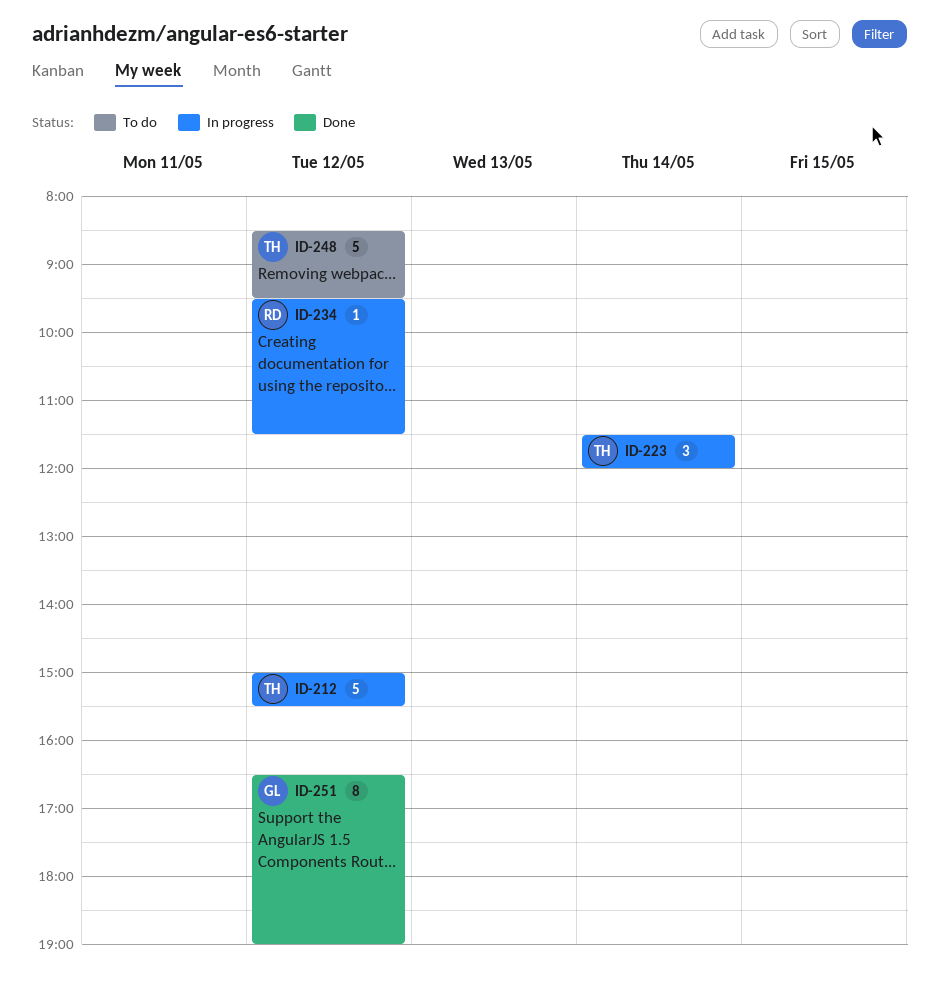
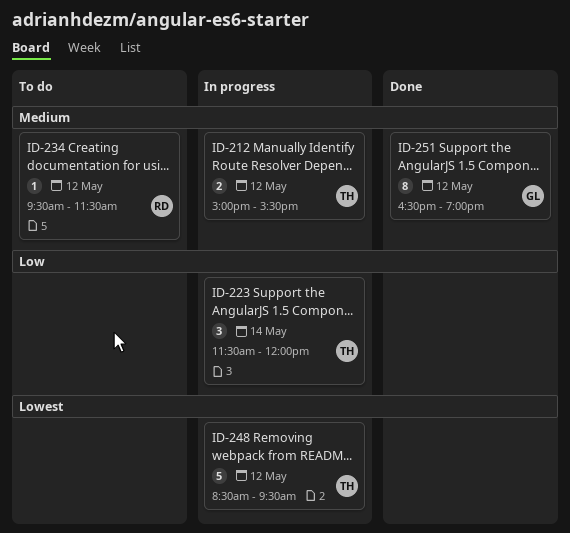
ID-212, estimate: 5 -> 2
ID-234, status: In progress -> To do
ID-248, status: To do -> In progress

